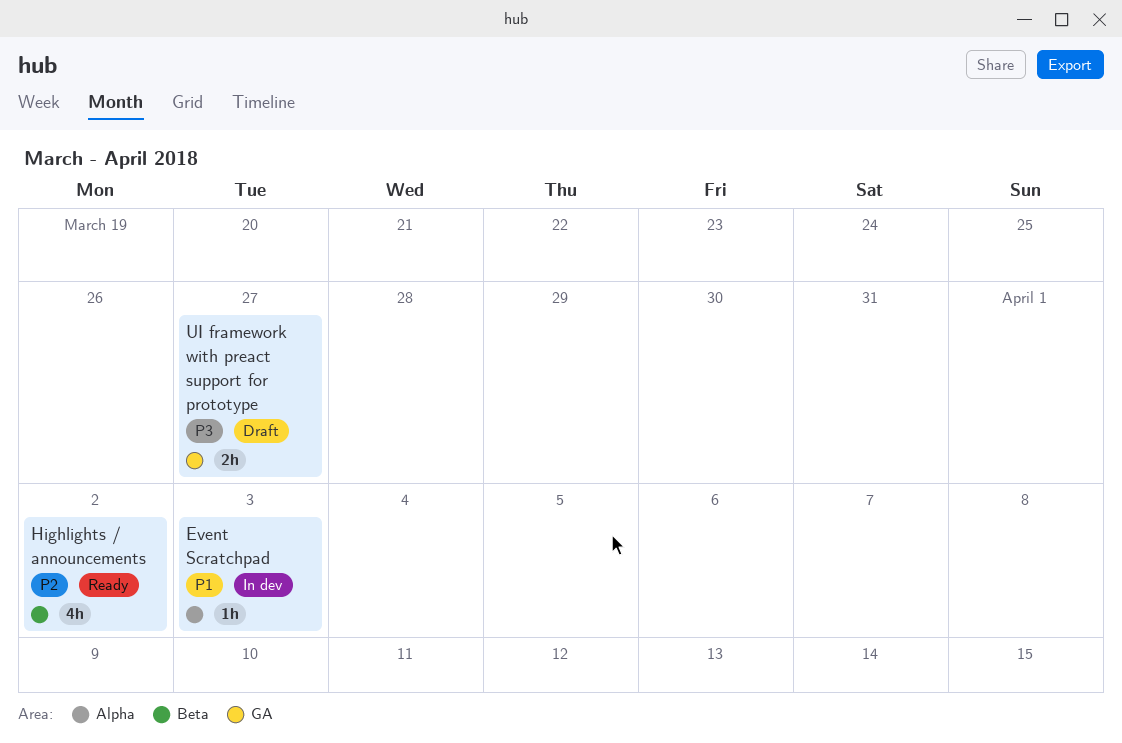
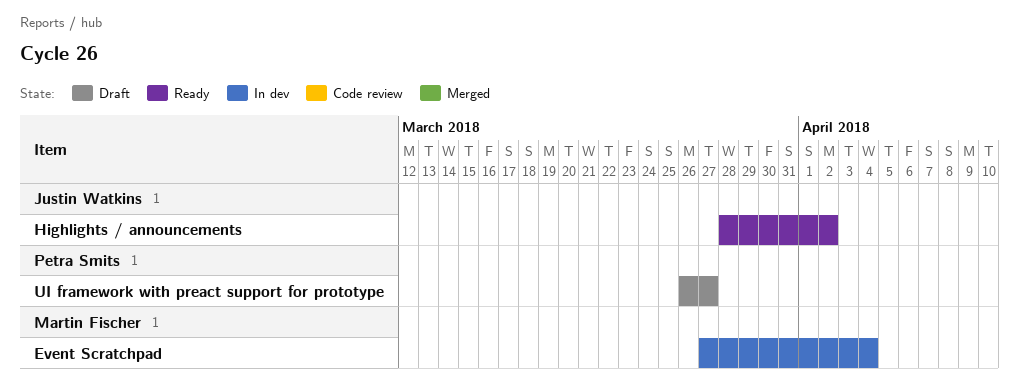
Event Scratchpad, due: Apr 3 -> Apr 4

